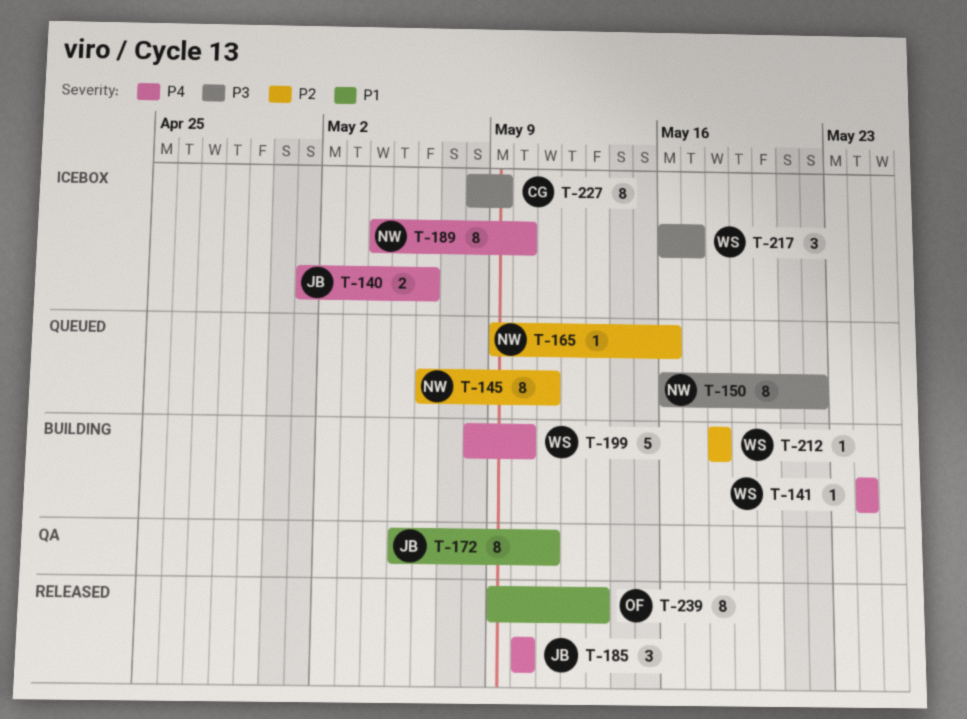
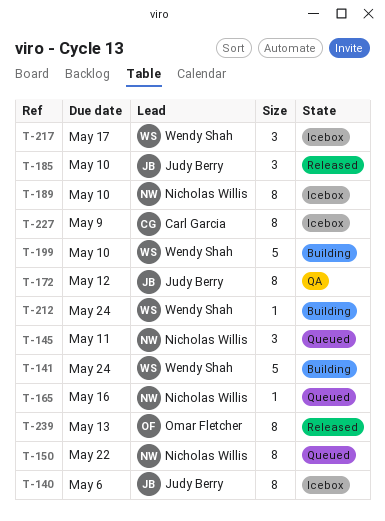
T-140, estimate: 2 -> 8
T-141, estimate: 1 -> 5
T-145, estimate: 8 -> 3
T-172, due: May 11 -> May 12
T-212, due: May 18 -> May 24

